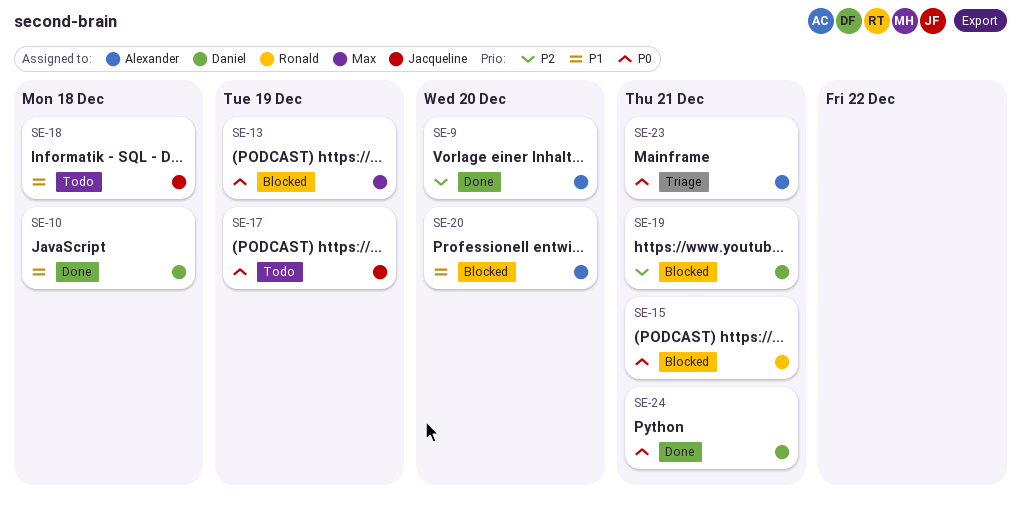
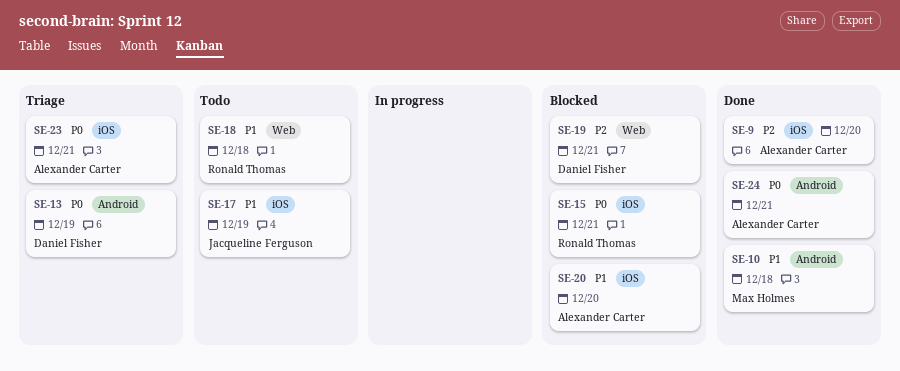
SE-10, owner: Daniel Fisher -> Max Holmes
SE-13, status: Blocked -> Triage
SE-13, owner: Max Holmes -> Daniel Fisher
SE-17, priority: P0 -> P1
SE-18, owner: Jacqueline Ferguson -> Ronald Thomas
SE-24, owner: Daniel Fisher -> Alexander Carter

